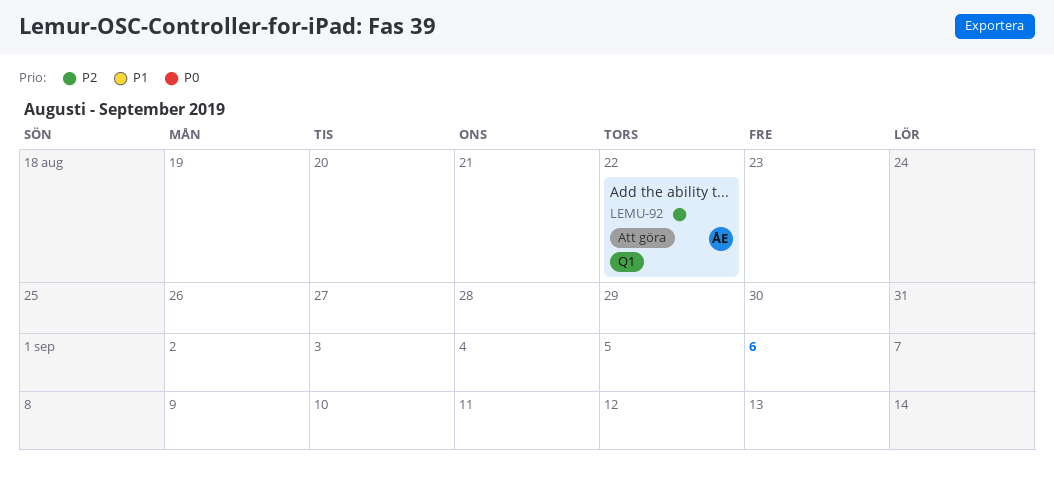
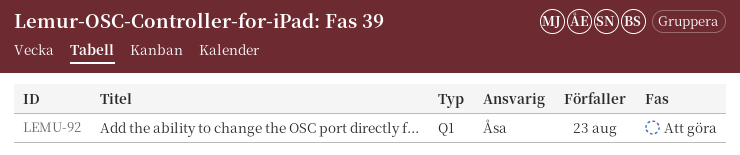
LEMU-92, due: Aug 22 -> Aug 23

